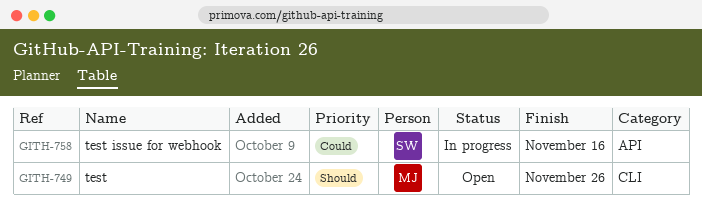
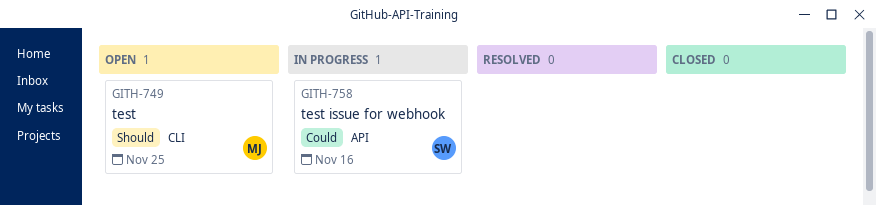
GITH-749, due: Nov 26 -> Nov 25

